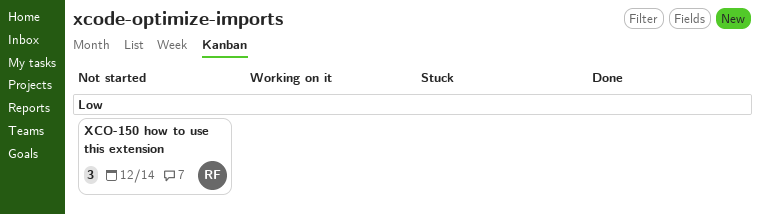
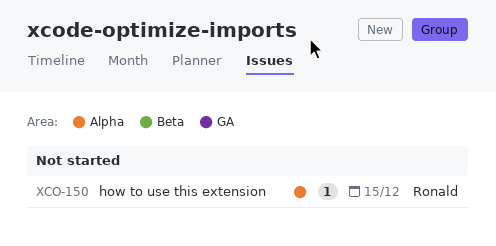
XCO-150, estimate: 3 -> 1
XCO-150, due: Dec 14 -> Dec 15

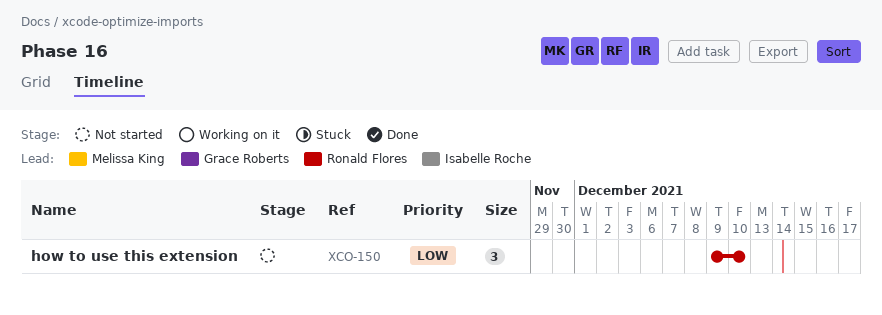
XCO-150, estimate: 1 -> 3
XCO-150, due: Dec 15 -> Dec 10

